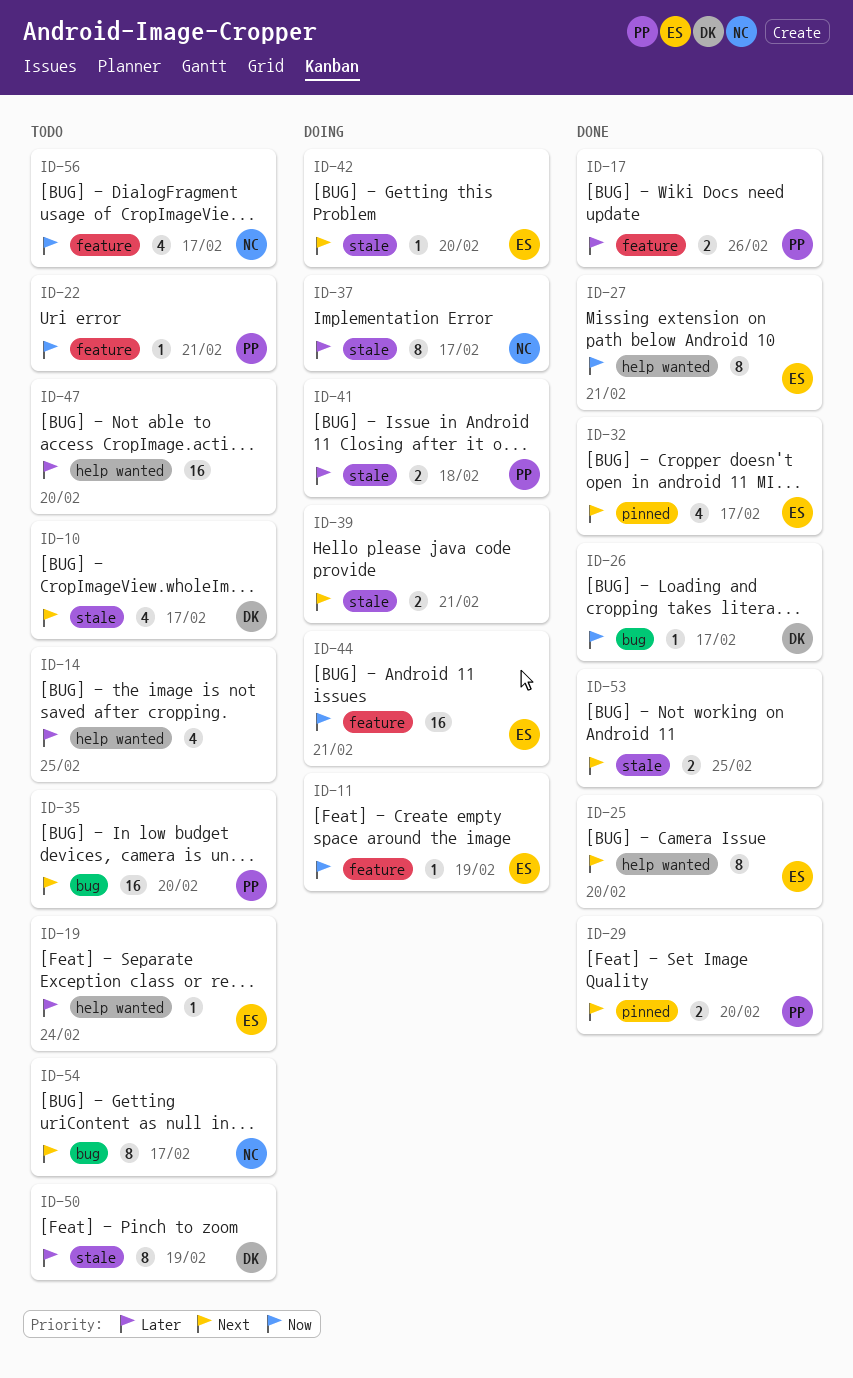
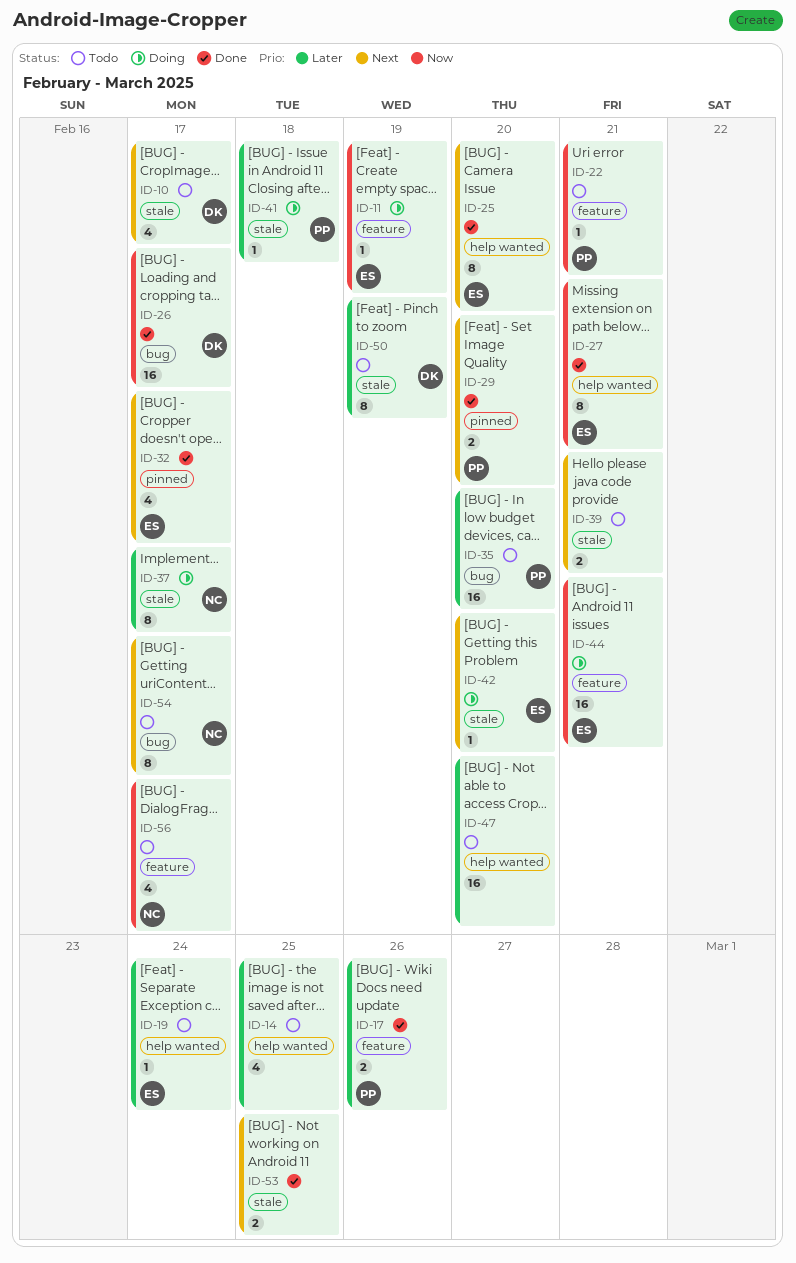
ID-26, estimate: 1 -> 16
ID-35, priority: Next -> Later
ID-39, status: Doing -> Todo
ID-41, estimate: 2 -> 1

